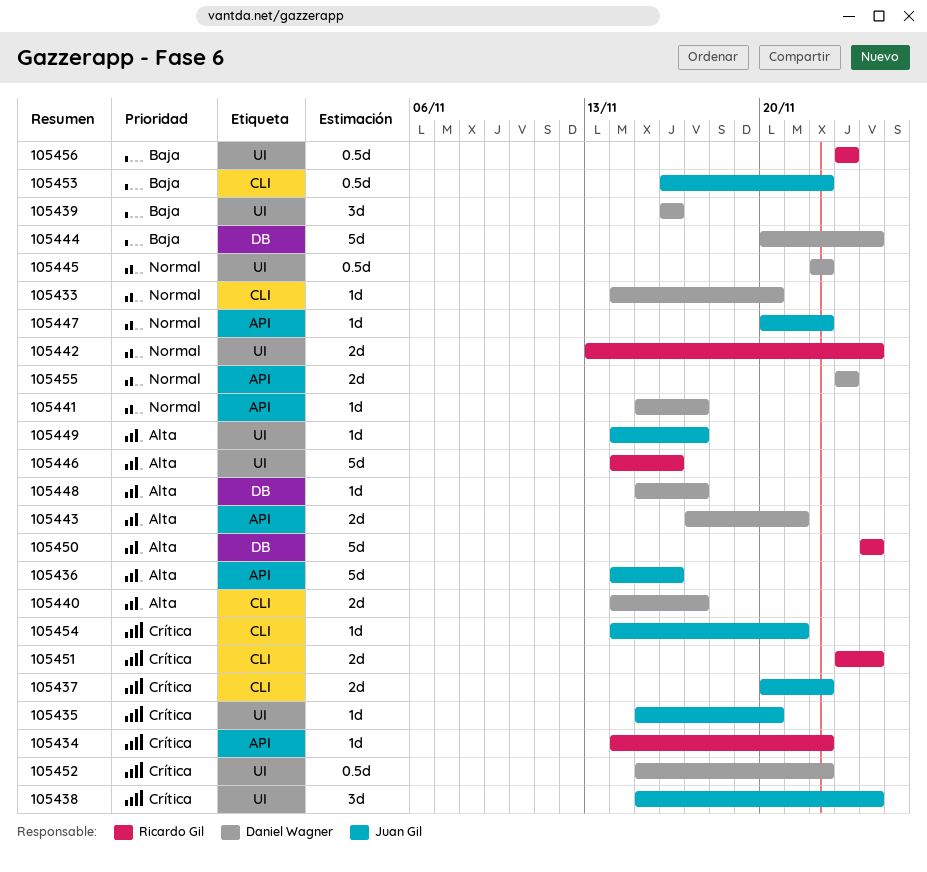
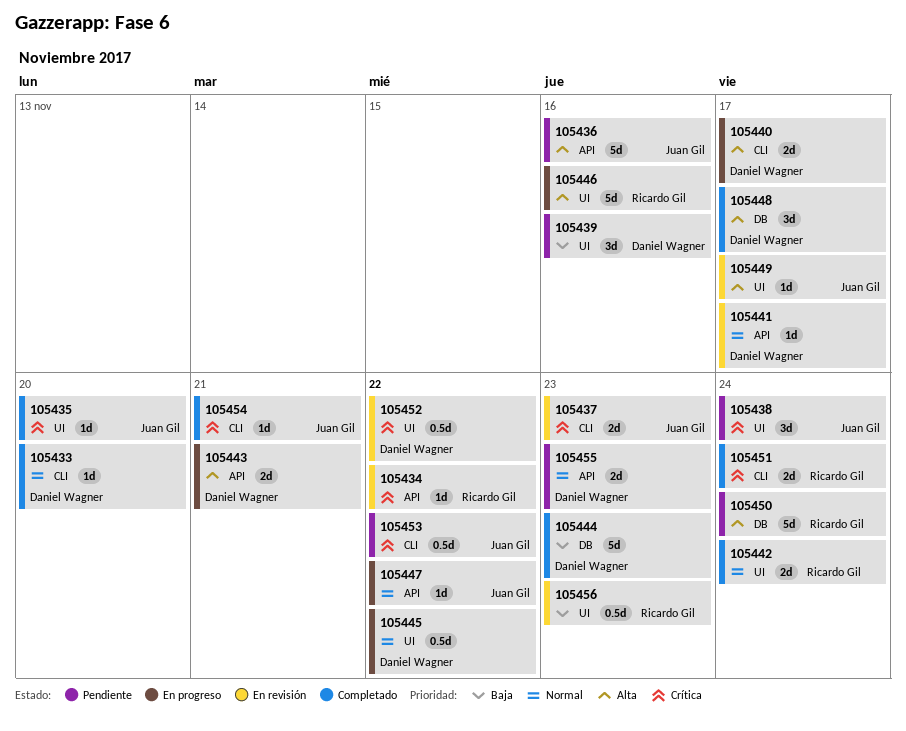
105437, due: Nov 22 -> Nov 23
105444, due: Nov 24 -> Nov 23
105448, estimate: 1d -> 3d
105453, priority: Baja -> Crítica

